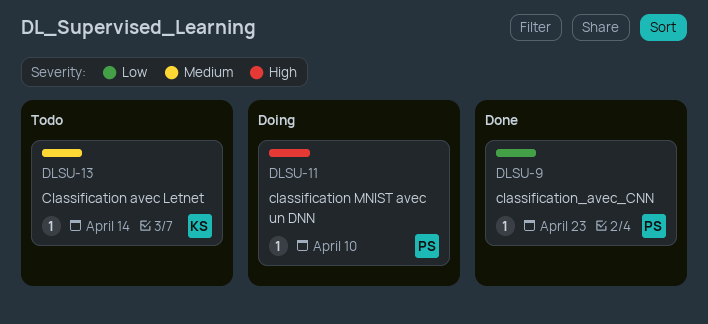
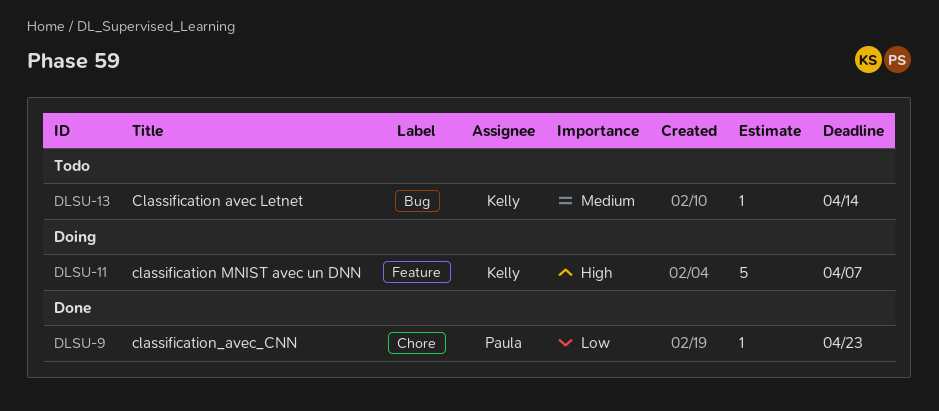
DLSU-11, owner: Paula -> Kelly
DLSU-11, estimate: 1 -> 5
DLSU-11, due: Apr 10 -> Apr 7

